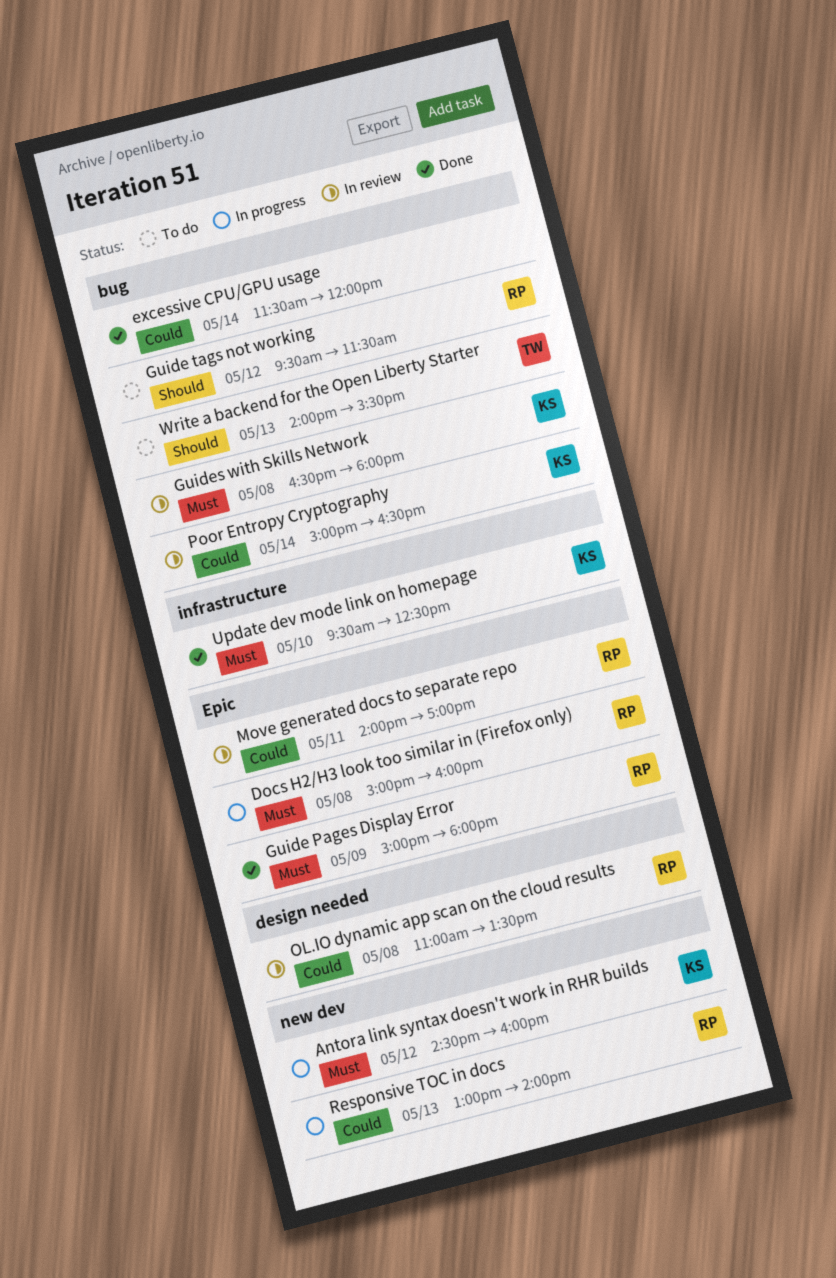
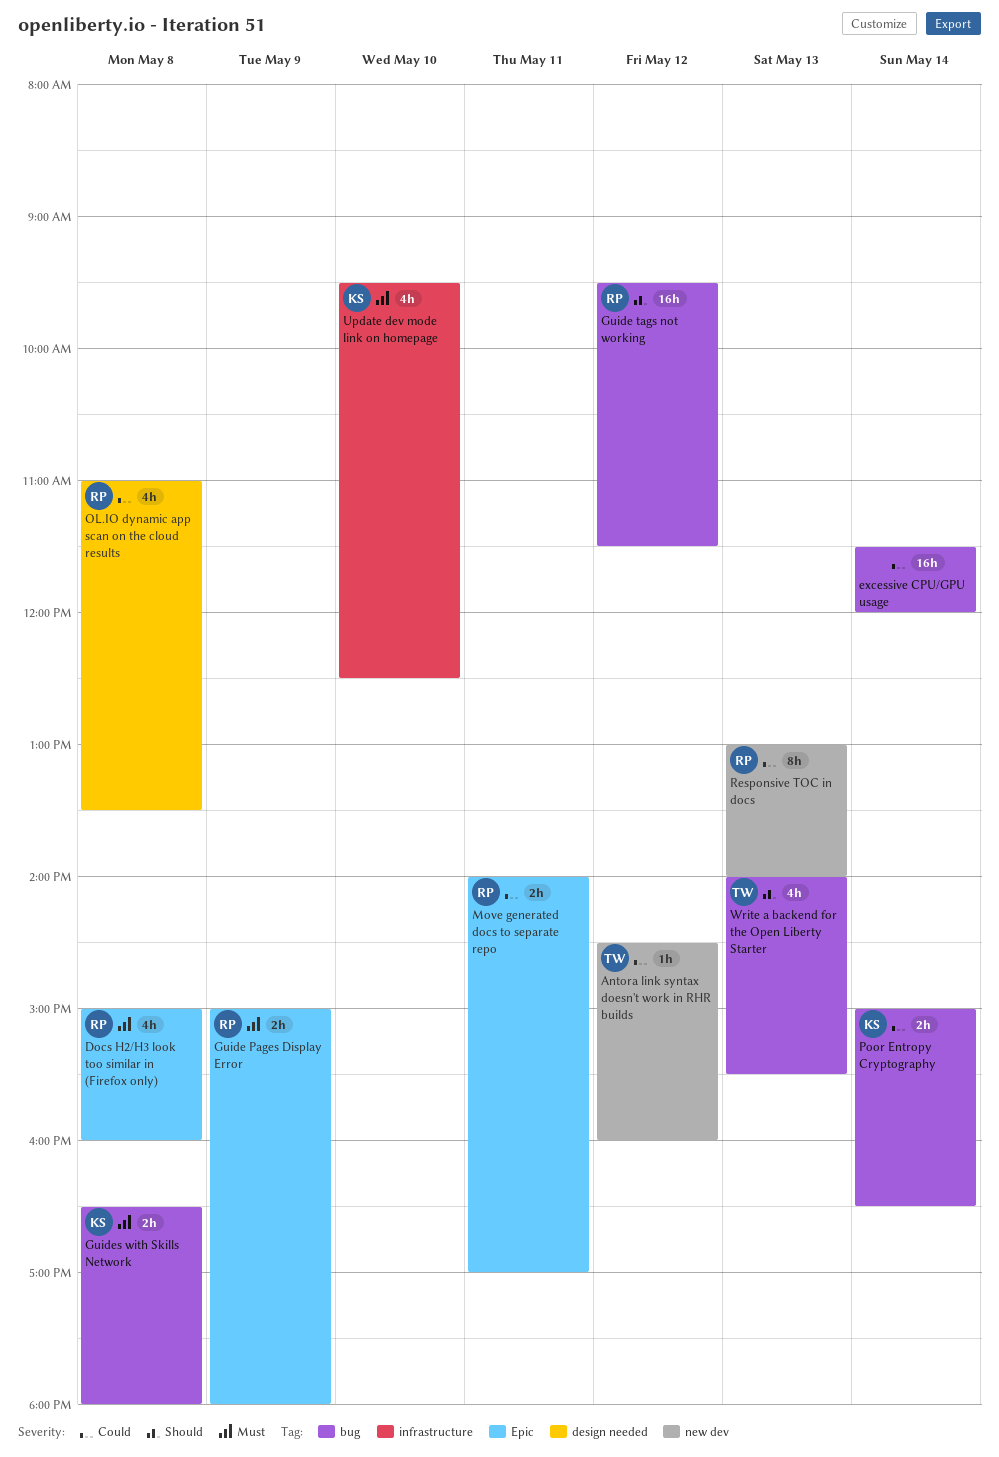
Antora link syntax doesn't work in RHR builds, owner: KS -> TW
Antora link syntax doesn't work in RHR builds, priority: Must -> Could

